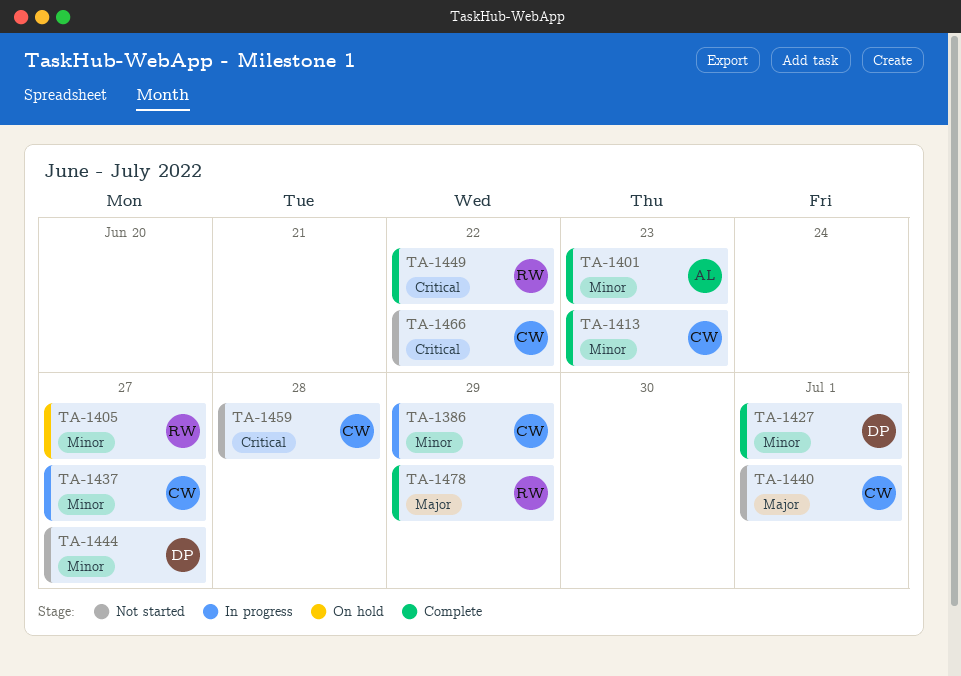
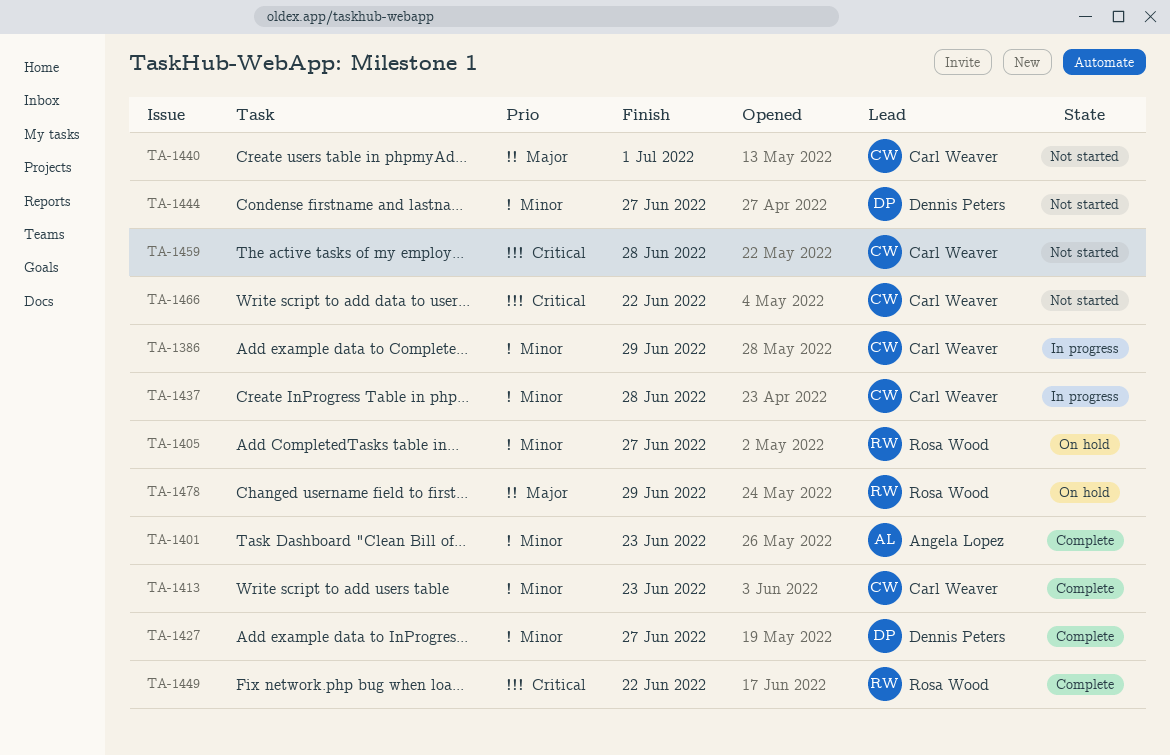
TA-1427, due: Jul 1 -> Jun 27
TA-1437, due: Jun 27 -> Jun 28
TA-1478, status: Complete -> On hold

